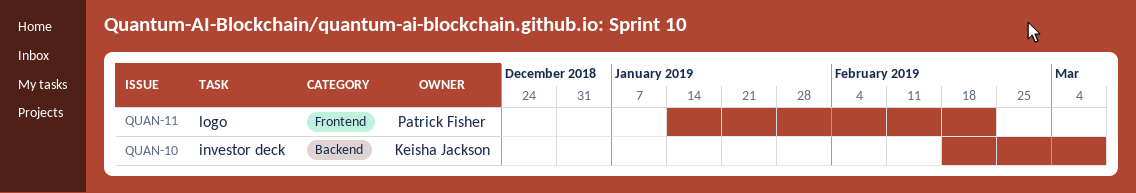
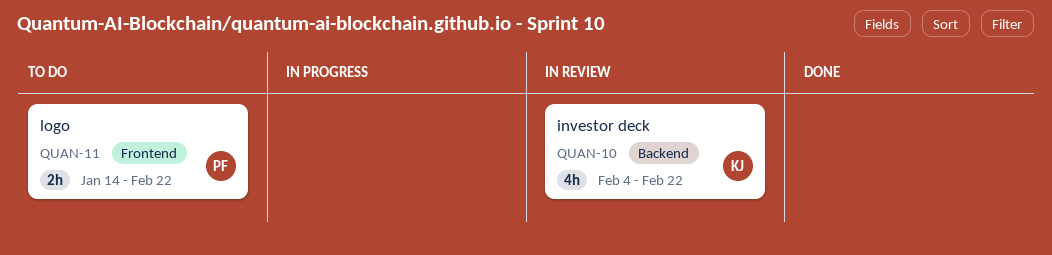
QUAN-10, start: Feb 18 -> Feb 4
QUAN-10, due: Mar 8 -> Feb 22

